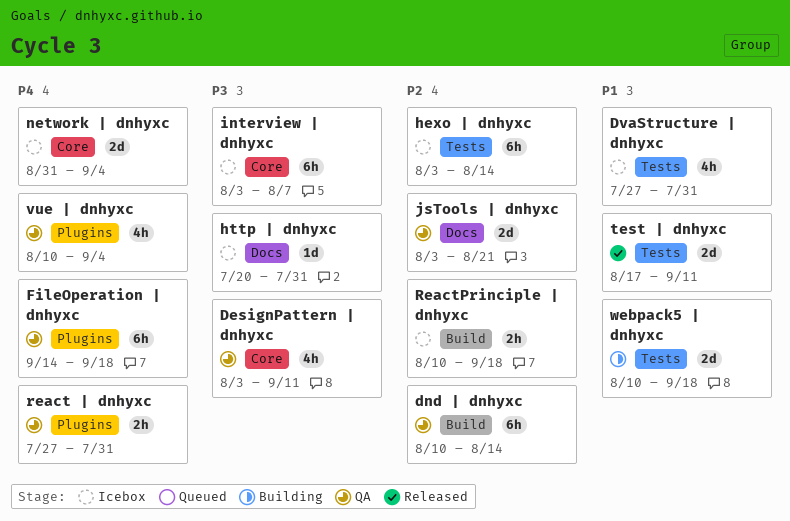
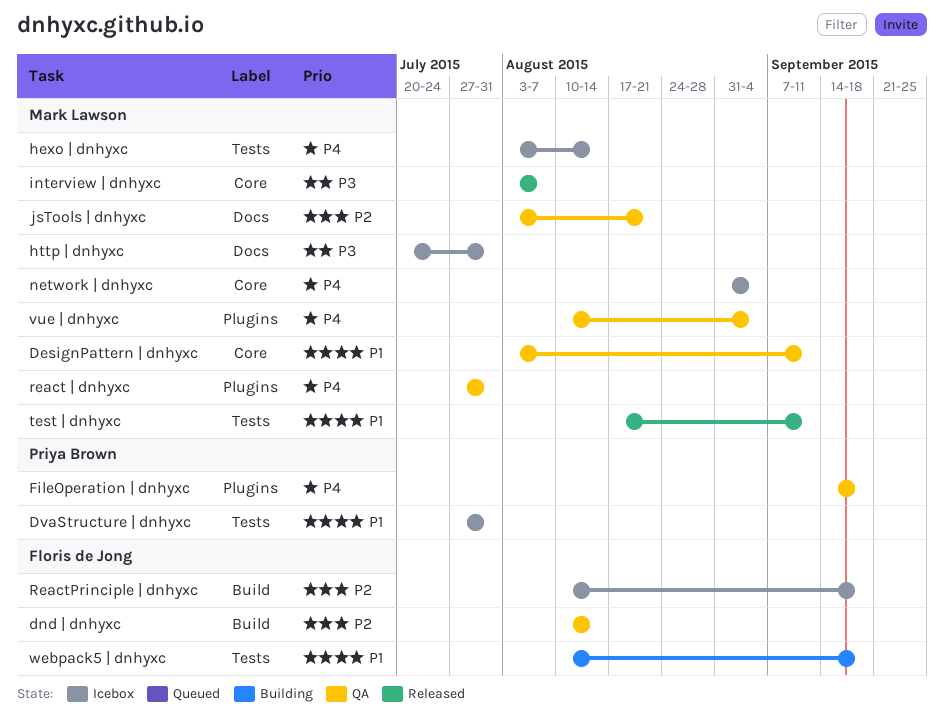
DesignPattern | dnhyxc, priority: P3 -> P1
hexo | dnhyxc, priority: P2 -> P4
interview | dnhyxc, status: Icebox -> Released

